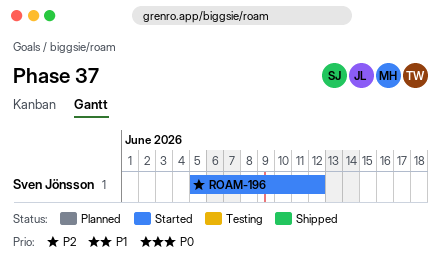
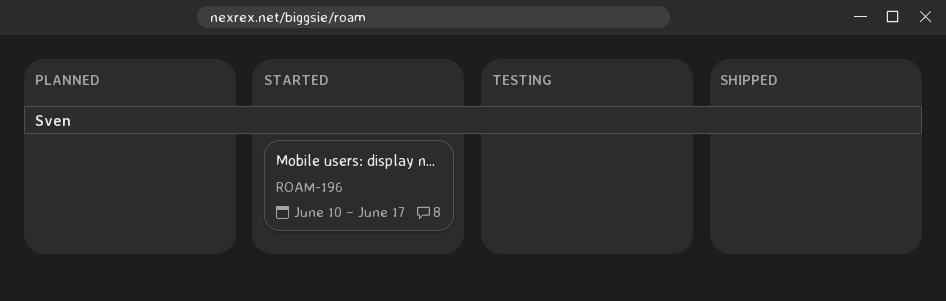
ROAM-196, start: Jun 5 -> Jun 10
ROAM-196, due: Jun 12 -> Jun 17

